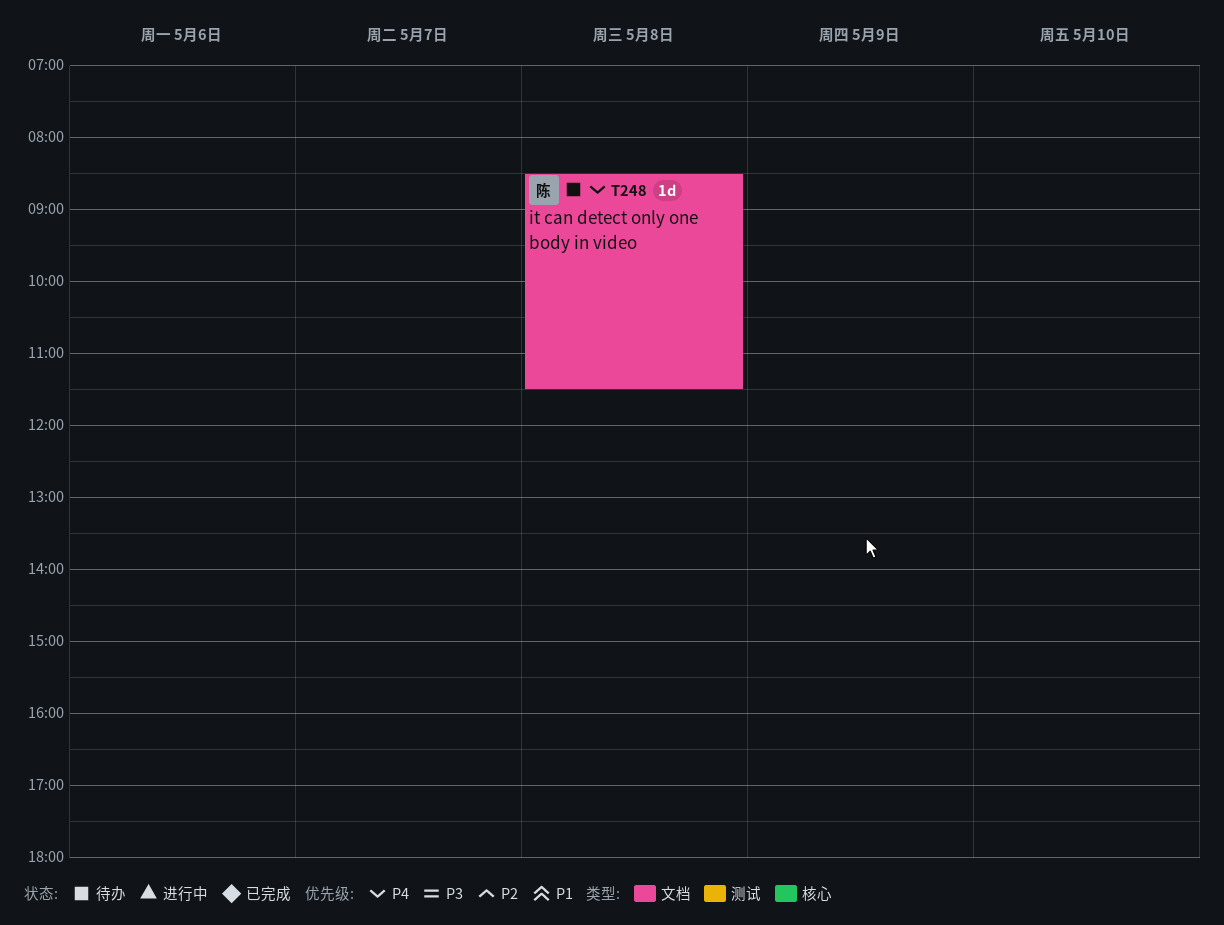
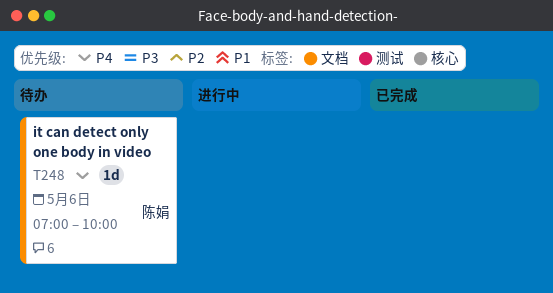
T248, day: May 8 -> May 6
T248, begins: 08:30 -> 07:00
T248, ends: 11:30 -> 10:00

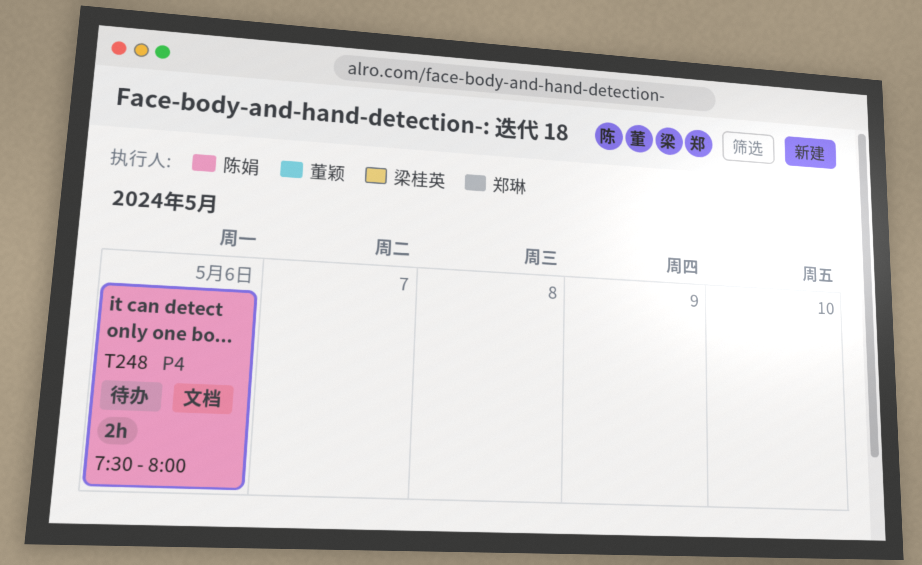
T248, estimate: 1d -> 2h
T248, begins: 07:00 -> 07:30
T248, ends: 10:00 -> 08:00

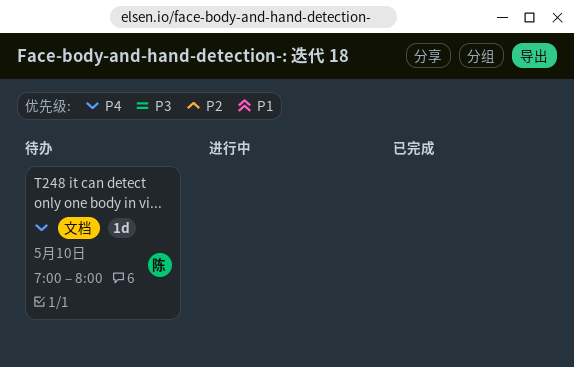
T248, estimate: 2h -> 1d
T248, day: May 6 -> May 10
T248, begins: 07:30 -> 07:00

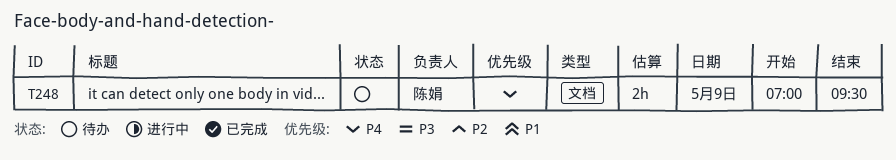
T248, estimate: 1d -> 2h
T248, day: May 10 -> May 9
T248, ends: 08:00 -> 09:30

